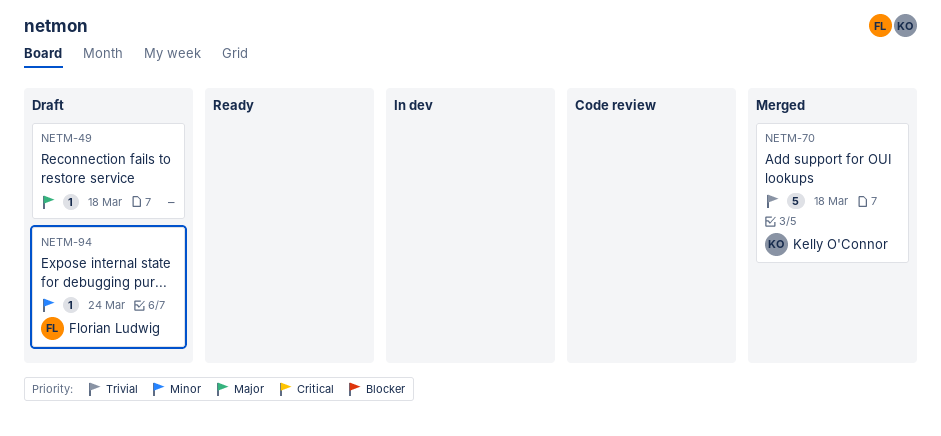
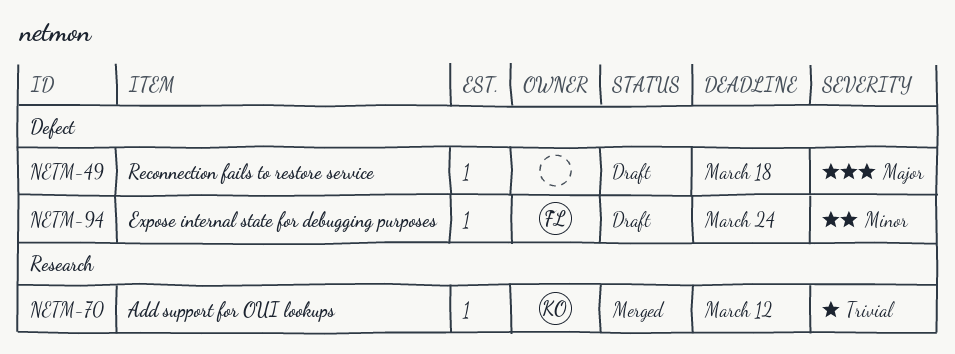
NETM-70, estimate: 5 -> 1
NETM-70, due: Mar 18 -> Mar 12

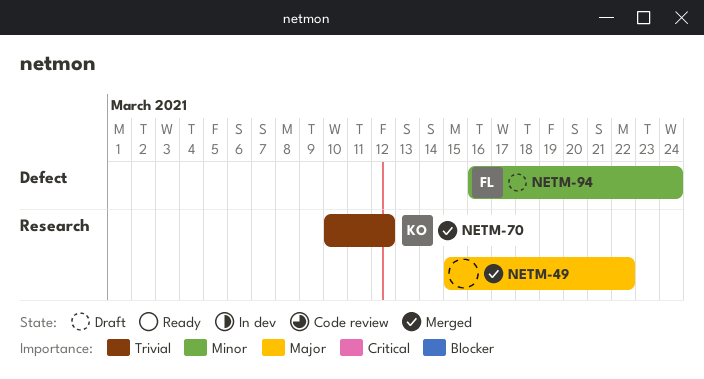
NETM-49, status: Draft -> Merged
NETM-49, label: Defect -> Research
NETM-49, due: Mar 18 -> Mar 22

